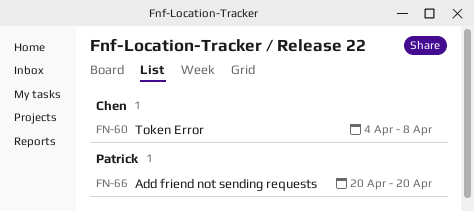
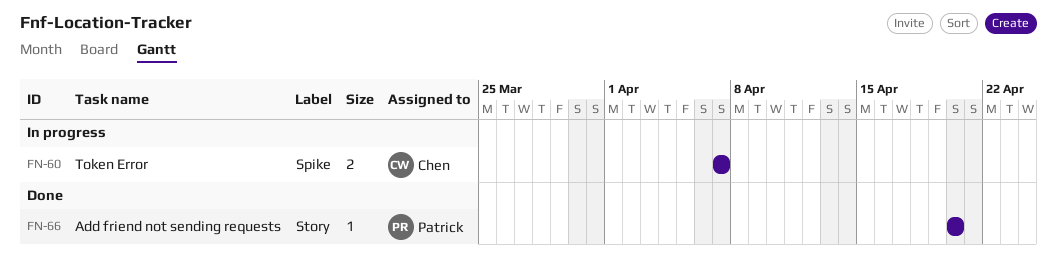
FN-60, start: Apr 4 -> Apr 7
FN-60, due: Apr 8 -> Apr 7

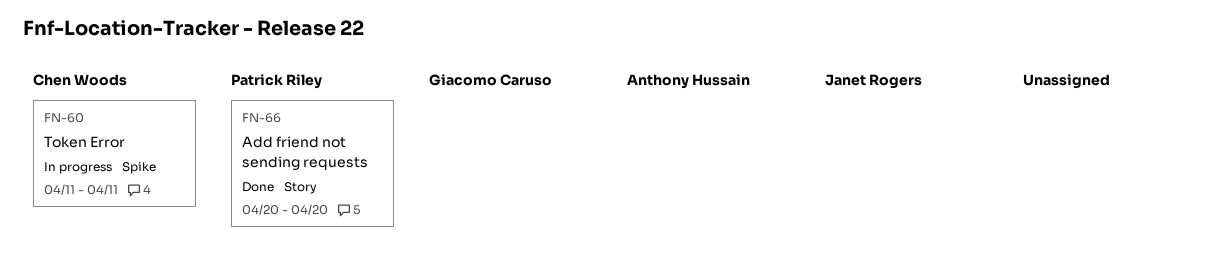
FN-60, start: Apr 7 -> Apr 11
FN-60, due: Apr 7 -> Apr 11

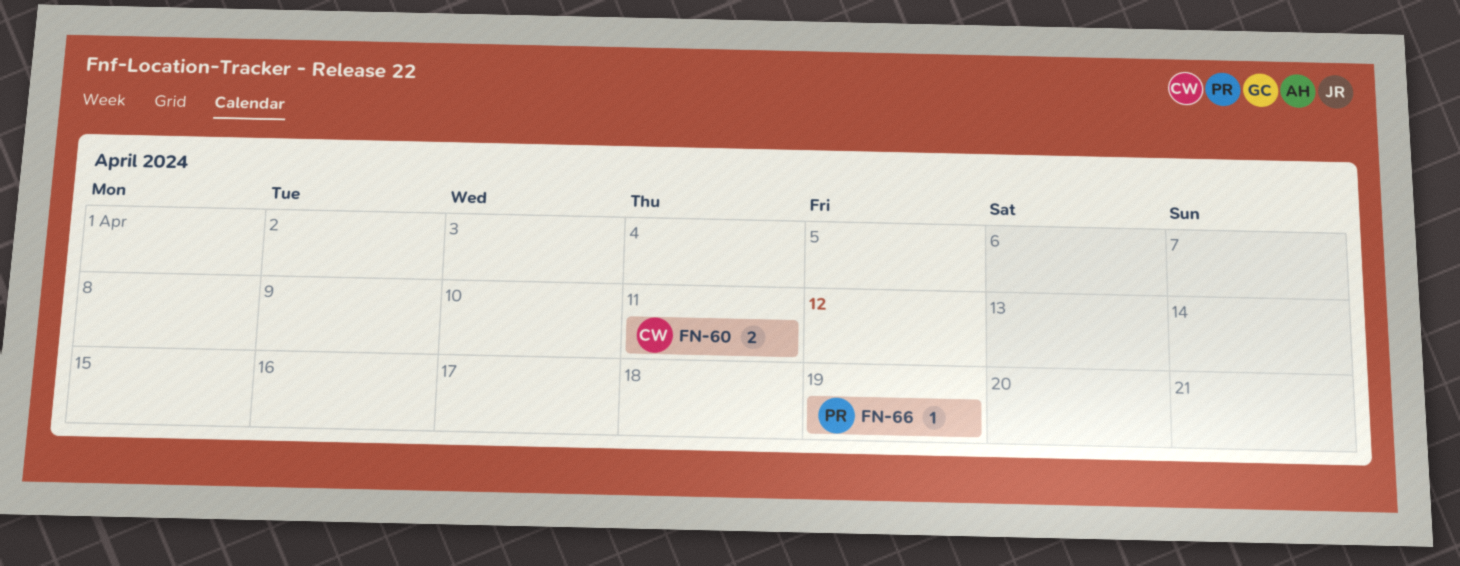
FN-66, start: Apr 20 -> Apr 19
FN-66, due: Apr 20 -> Apr 19

